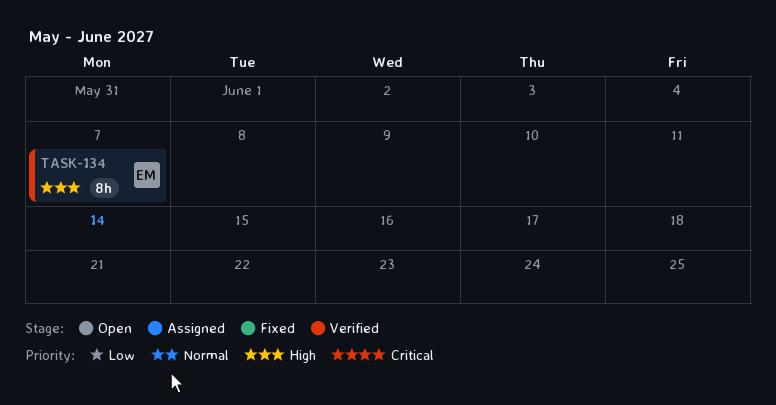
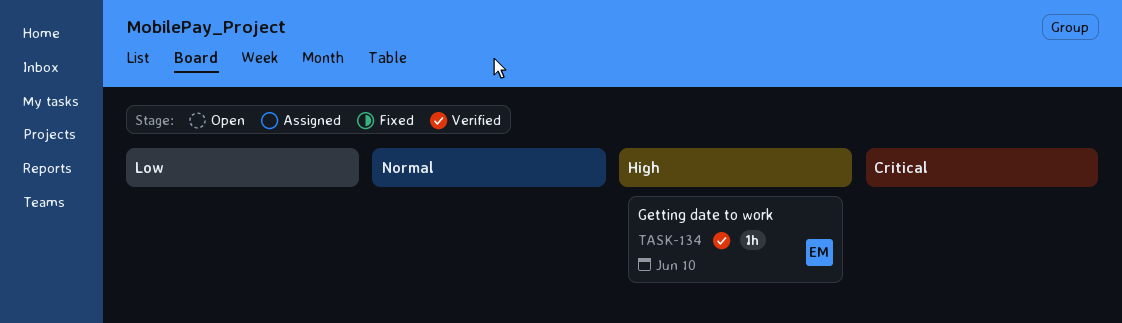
TASK-134, estimate: 8h -> 1h
TASK-134, due: Jun 7 -> Jun 10

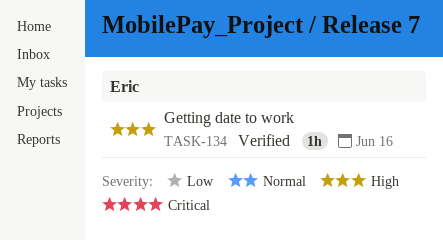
TASK-134, due: Jun 10 -> Jun 16

